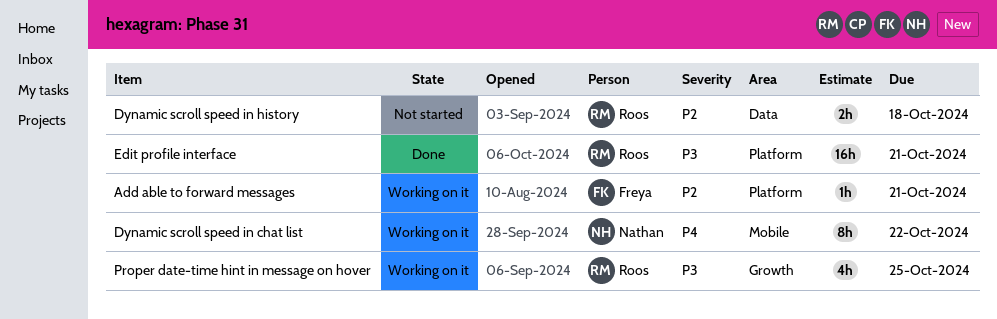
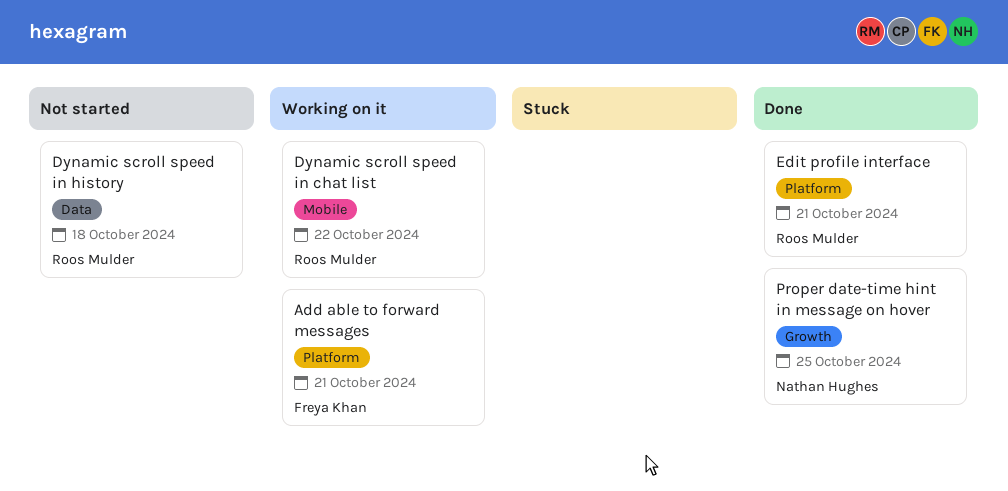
Dynamic scroll speed in chat list, owner: Nathan Hughes -> Roos Mulder
Proper date-time hint in message on hover, status: Working on it -> Done
Proper date-time hint in message on hover, owner: Roos Mulder -> Nathan Hughes

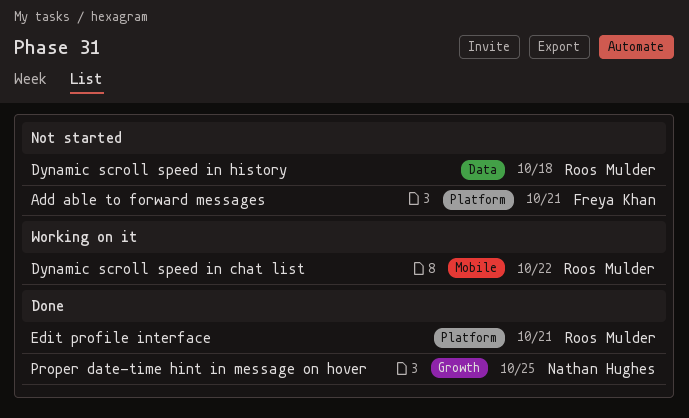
Add able to forward messages, status: Working on it -> Not started

